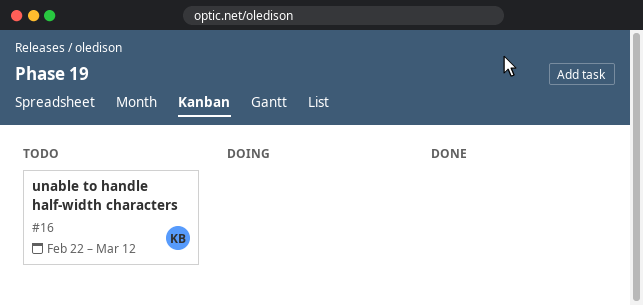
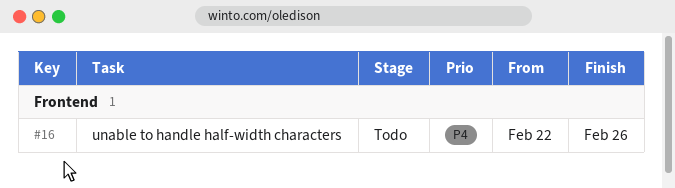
#16, due: Mar 12 -> Feb 26

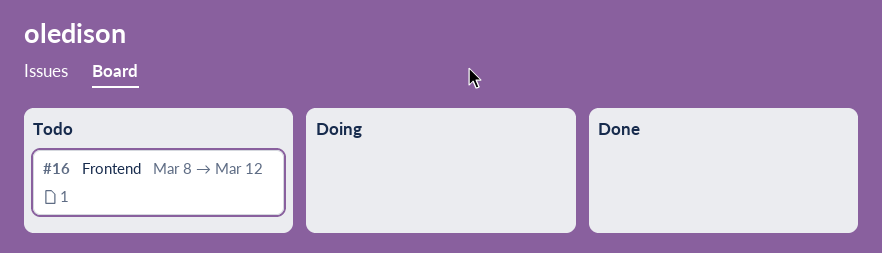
#16, start: Feb 22 -> Mar 8
#16, due: Feb 26 -> Mar 12

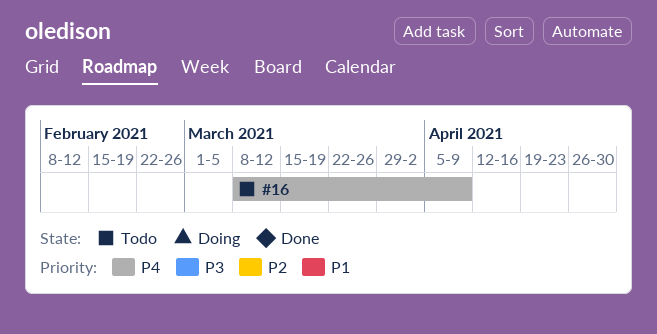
#16, due: Mar 12 -> Apr 9

